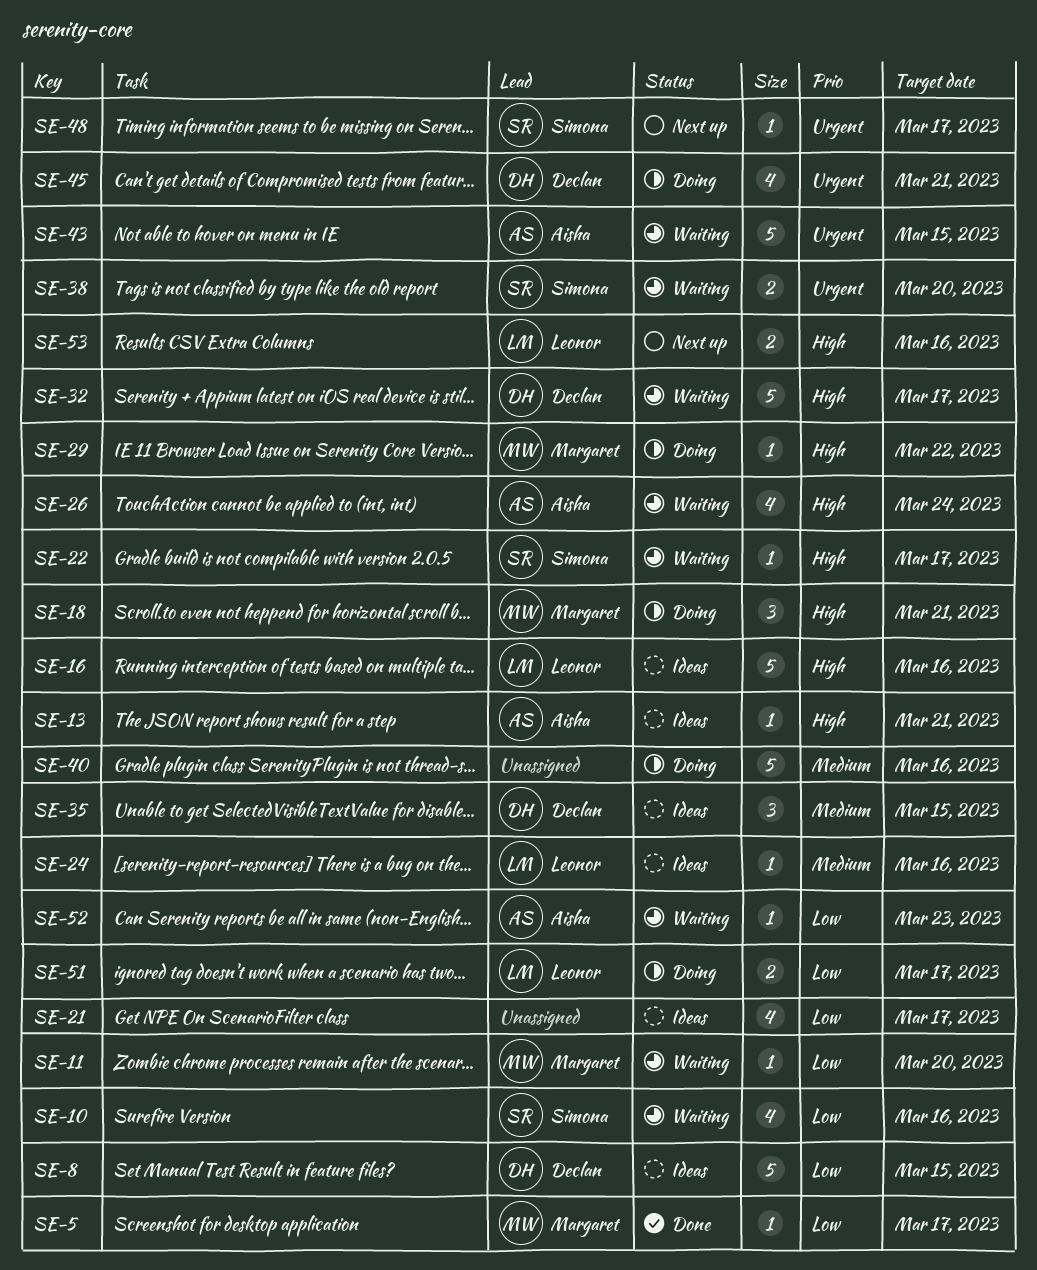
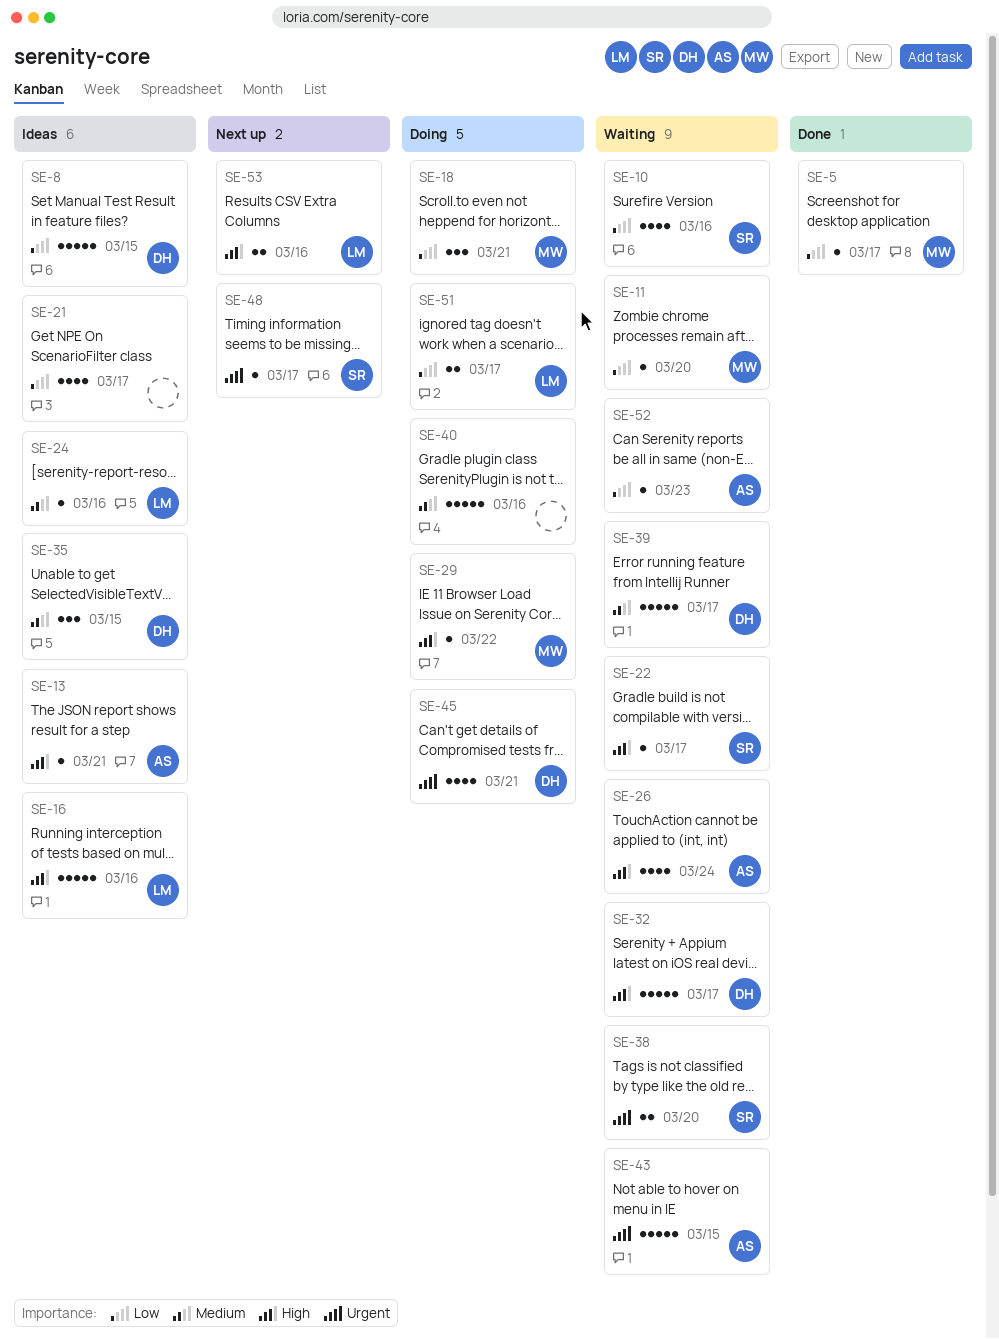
SE-18, priority: High -> Low
SE-39: none -> present

